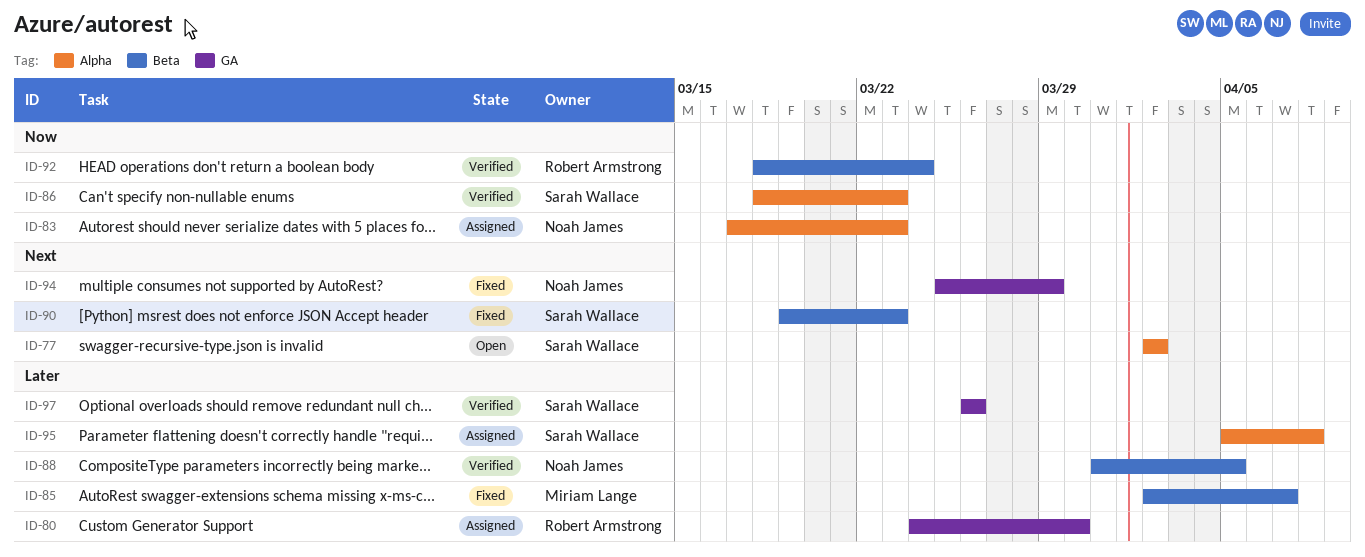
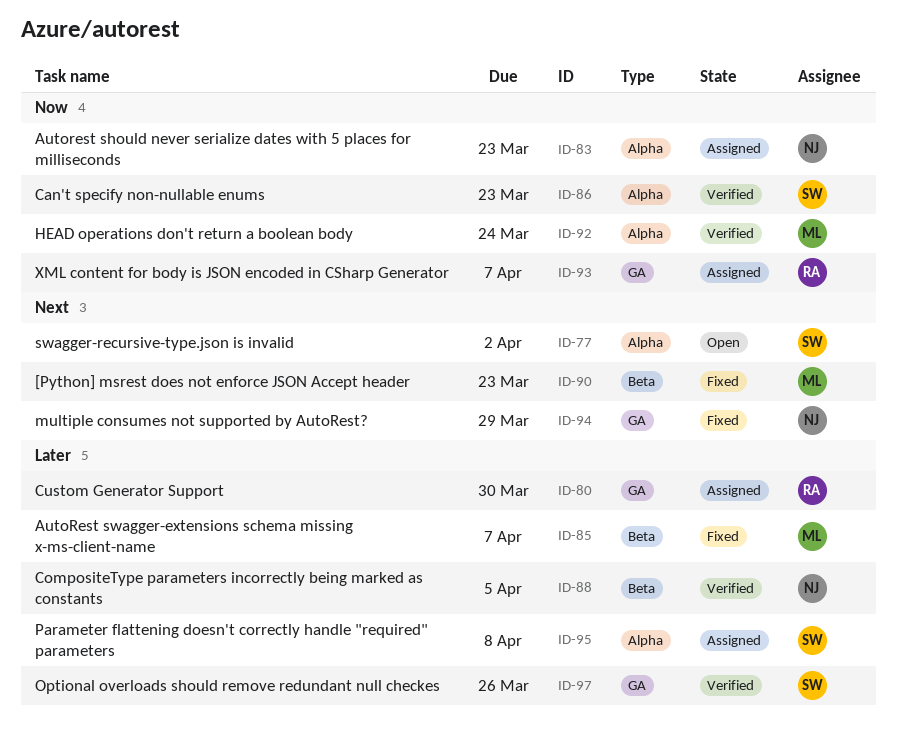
ID-90, owner: Sarah Wallace -> Miriam Lange
ID-92, owner: Robert Armstrong -> Miriam Lange
ID-92, label: Beta -> Alpha
ID-93: none -> present

